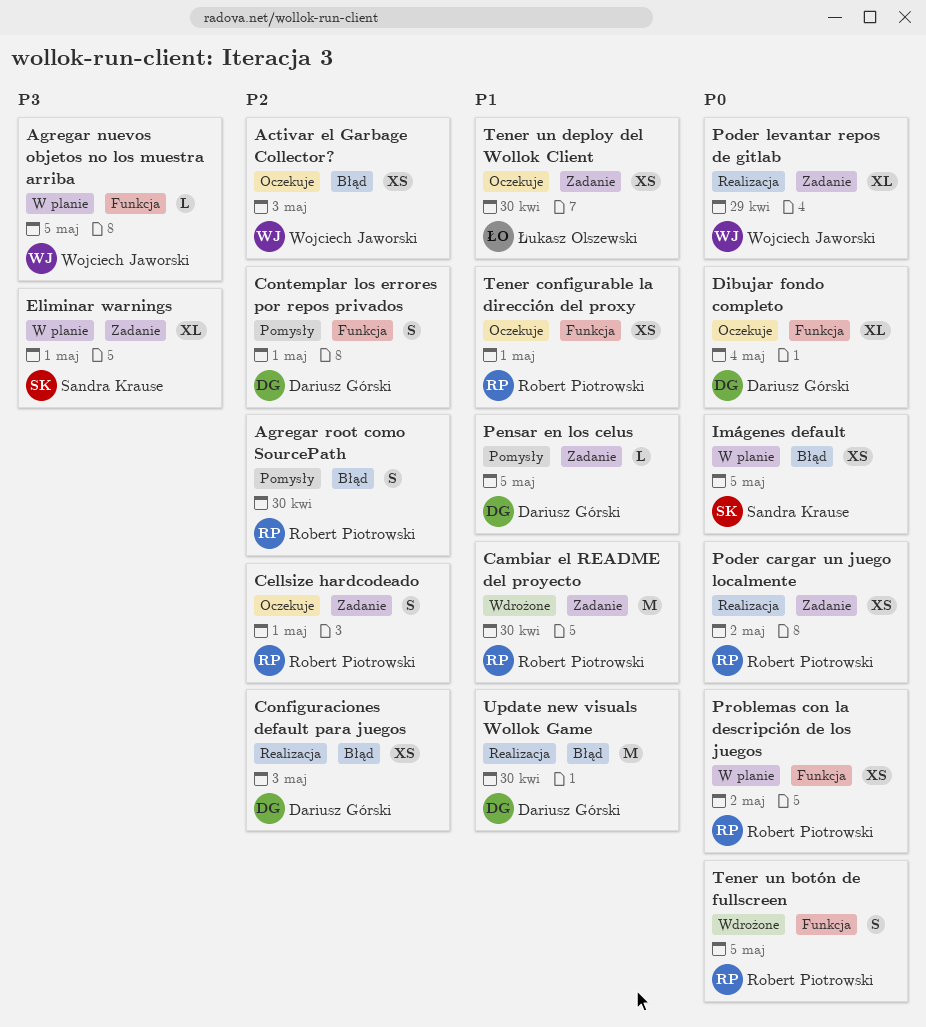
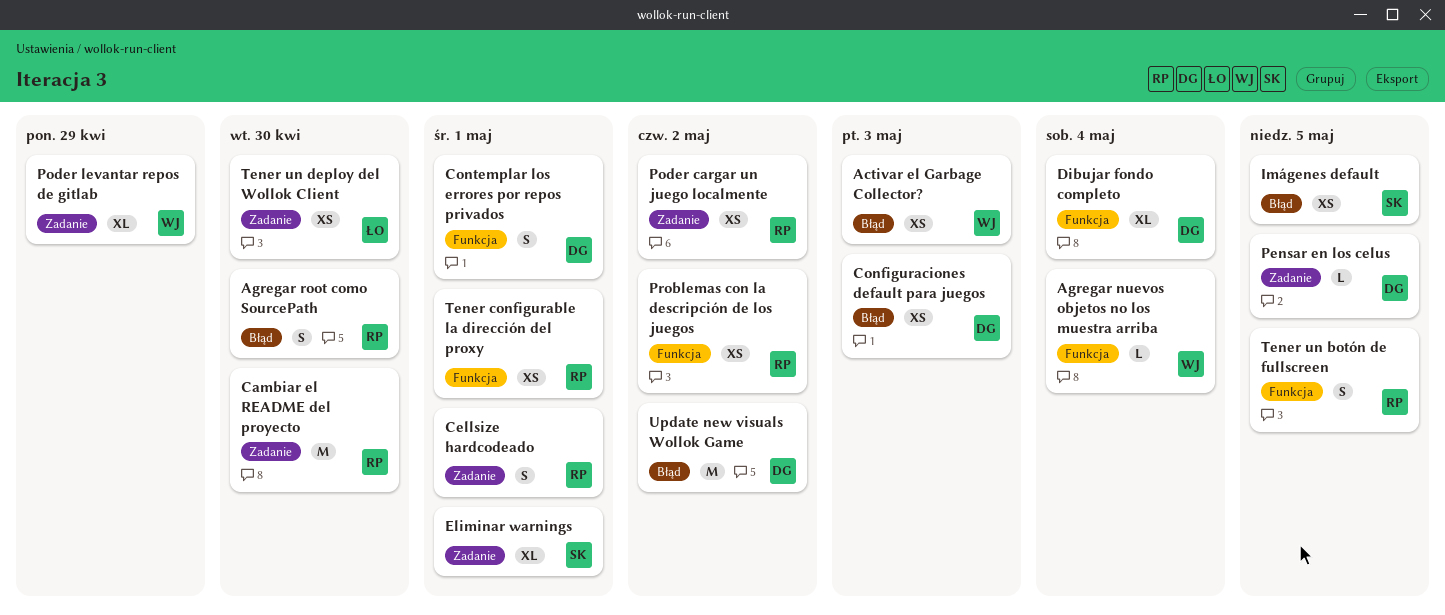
Agregar nuevos objetos no los muestra arriba, due: May 5 -> May 4
Update new visuals Wollok Game, due: Apr 30 -> May 2

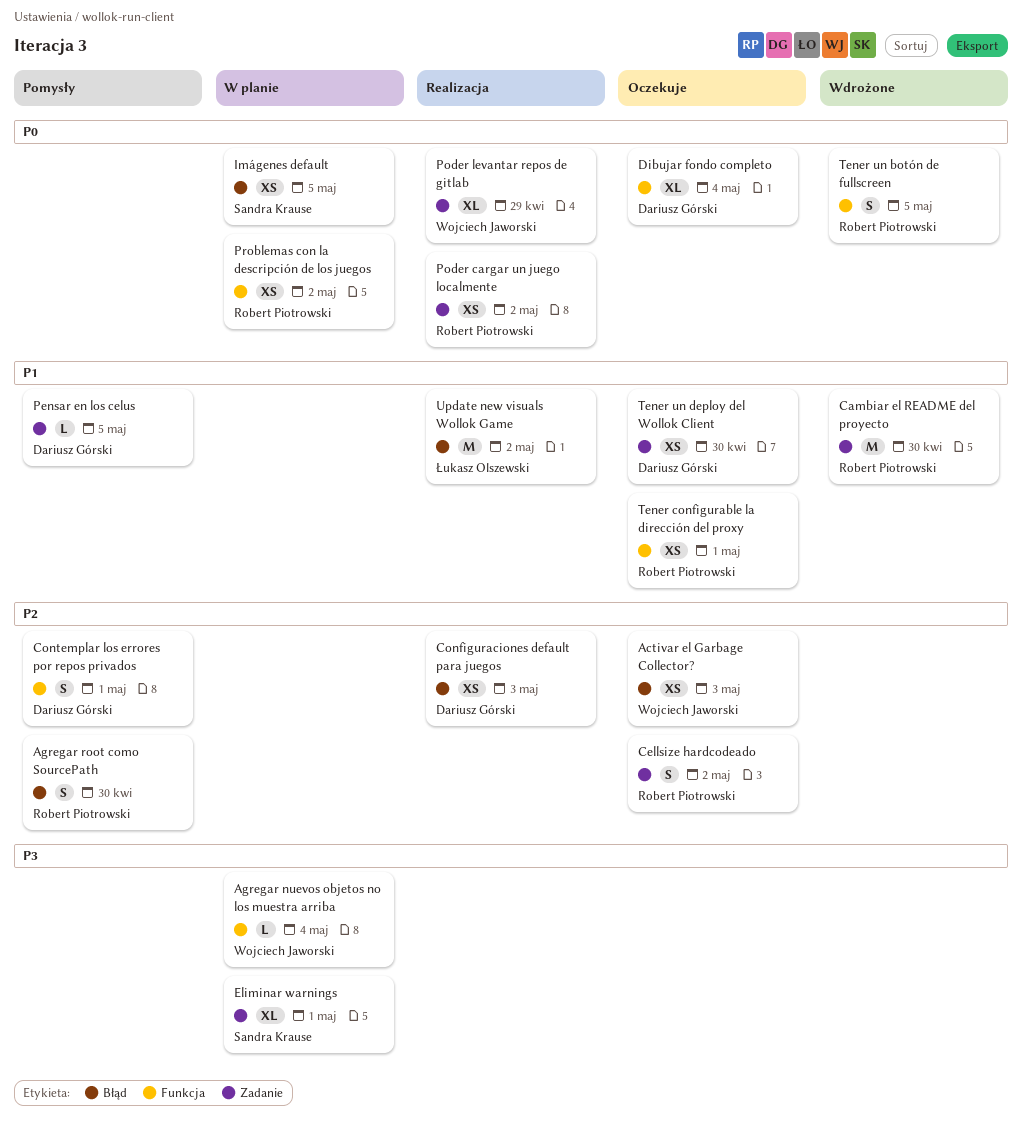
Cellsize hardcodeado, due: May 1 -> May 2
Tener un deploy del Wollok Client, owner: Łukasz Olszewski -> Dariusz Górski
Update new visuals Wollok Game, owner: Dariusz Górski -> Łukasz Olszewski

